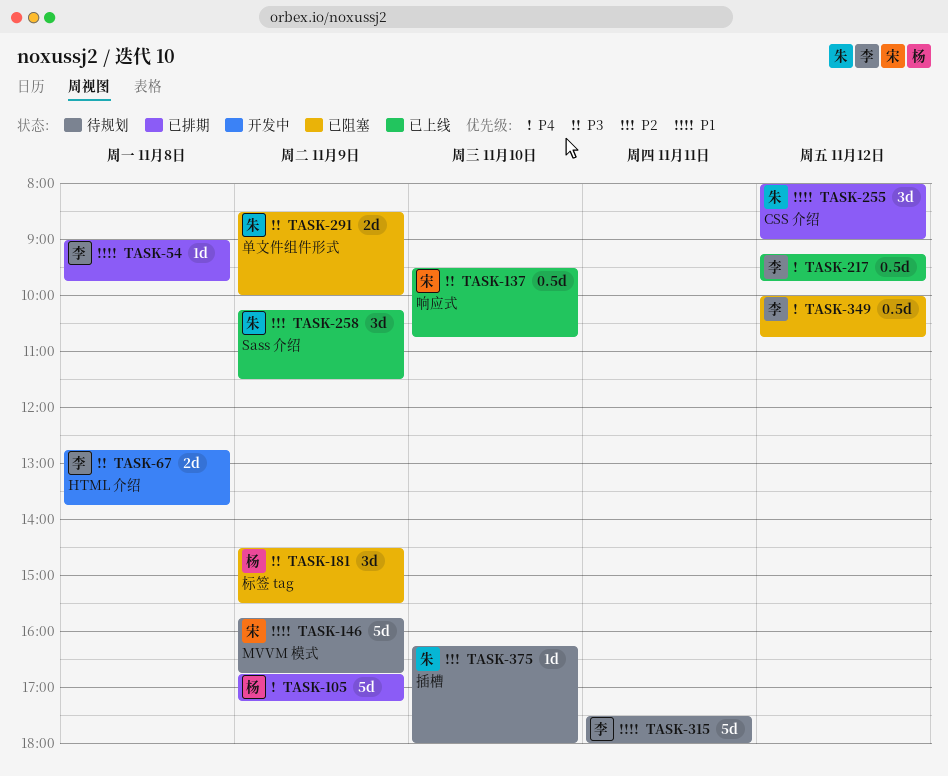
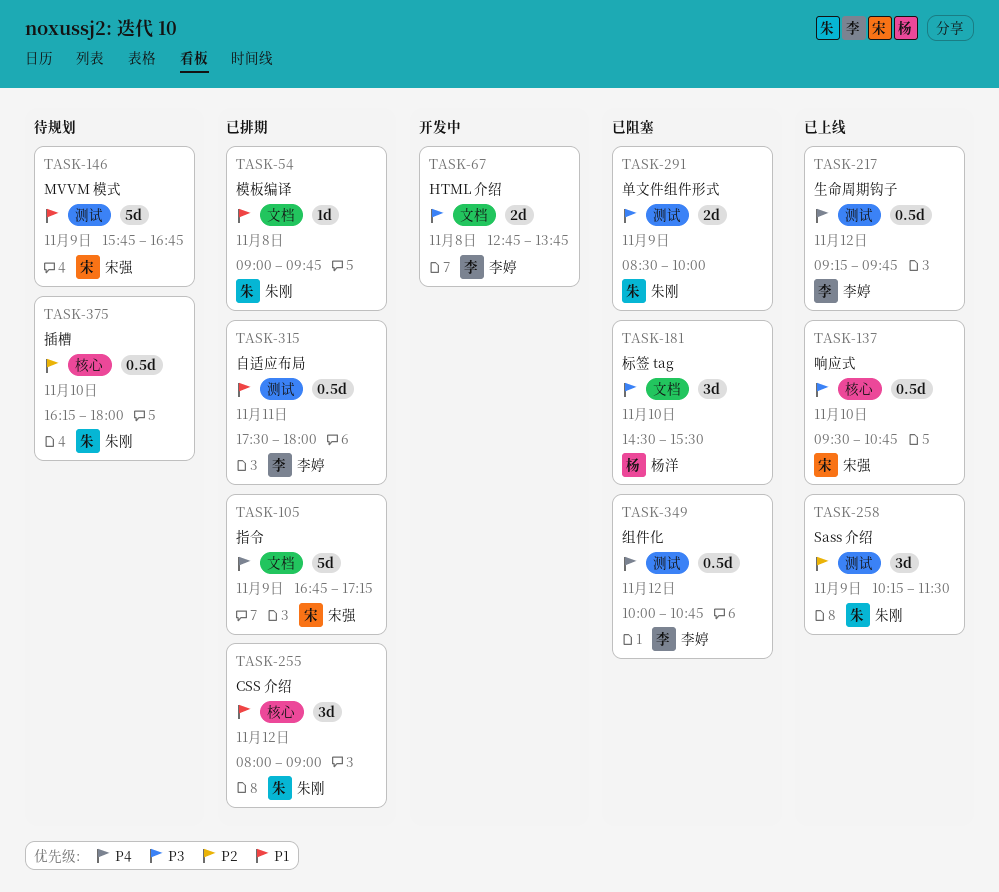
TASK-54, owner: 李婷 -> 朱刚
TASK-105, owner: 杨洋 -> 宋强
TASK-181, day: Nov 9 -> Nov 10
TASK-315, status: 待规划 -> 已排期
TASK-315, estimate: 5d -> 0.5d
TASK-375, estimate: 1d -> 0.5d

